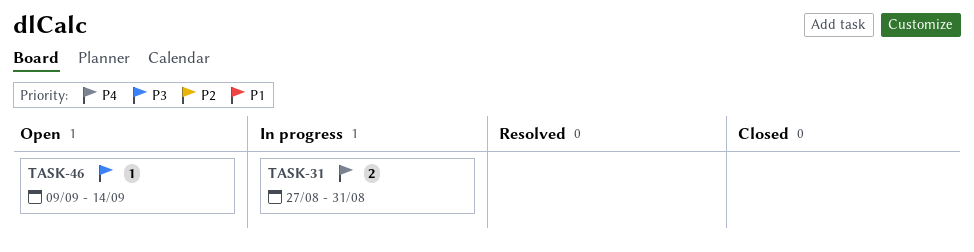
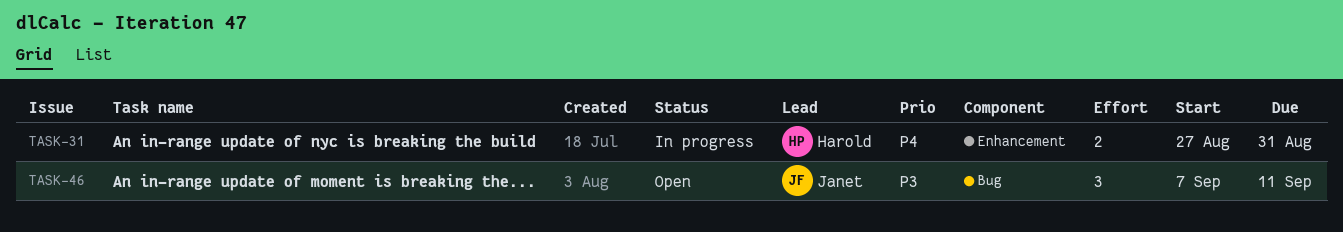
TASK-46, estimate: 1 -> 3
TASK-46, start: Sep 9 -> Sep 7
TASK-46, due: Sep 14 -> Sep 11

